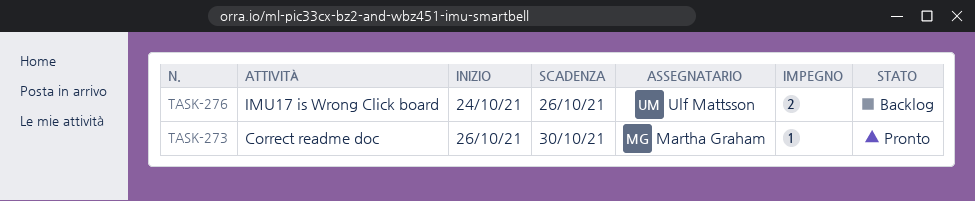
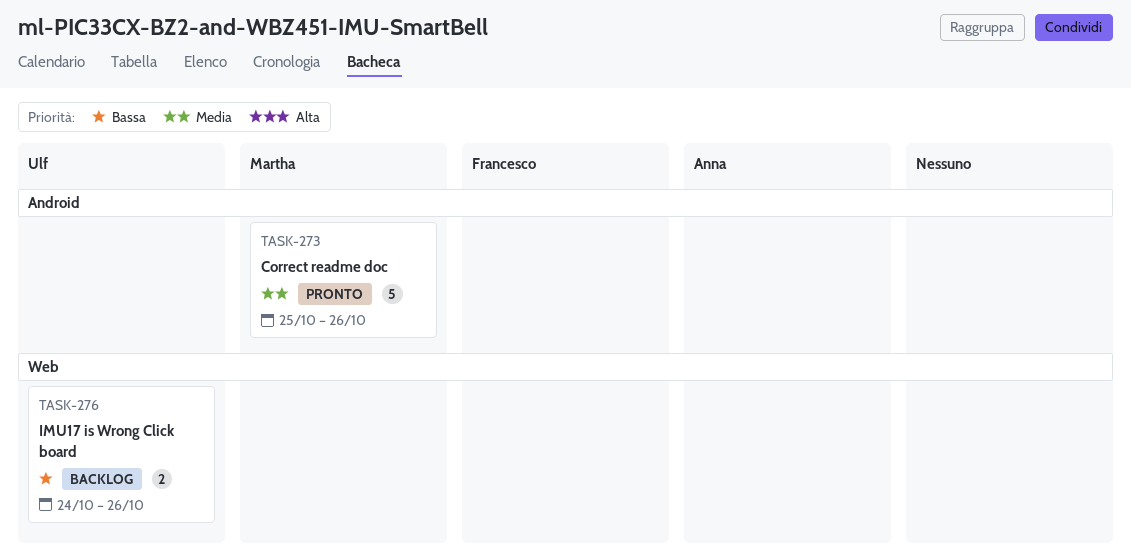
TASK-273, estimate: 1 -> 5
TASK-273, start: Oct 26 -> Oct 25
TASK-273, due: Oct 30 -> Oct 26

